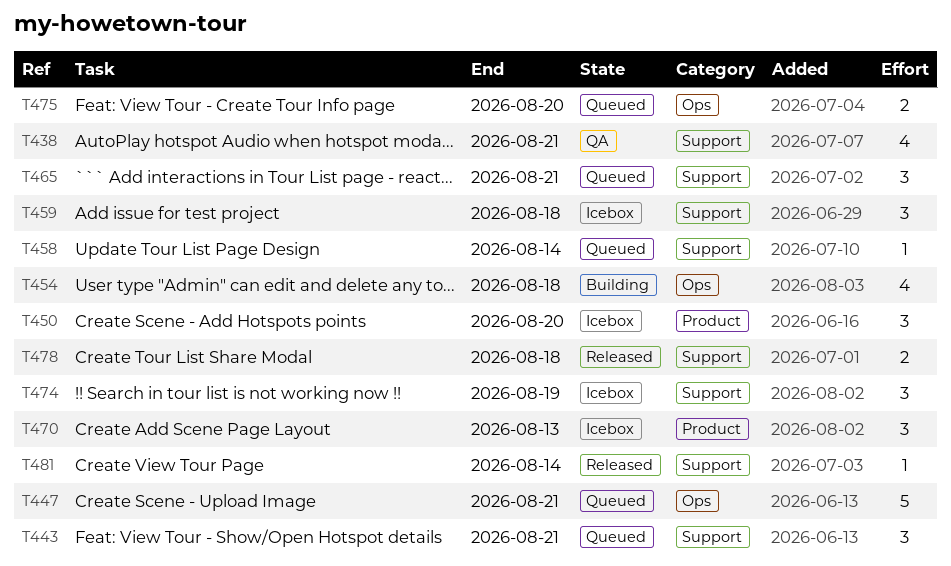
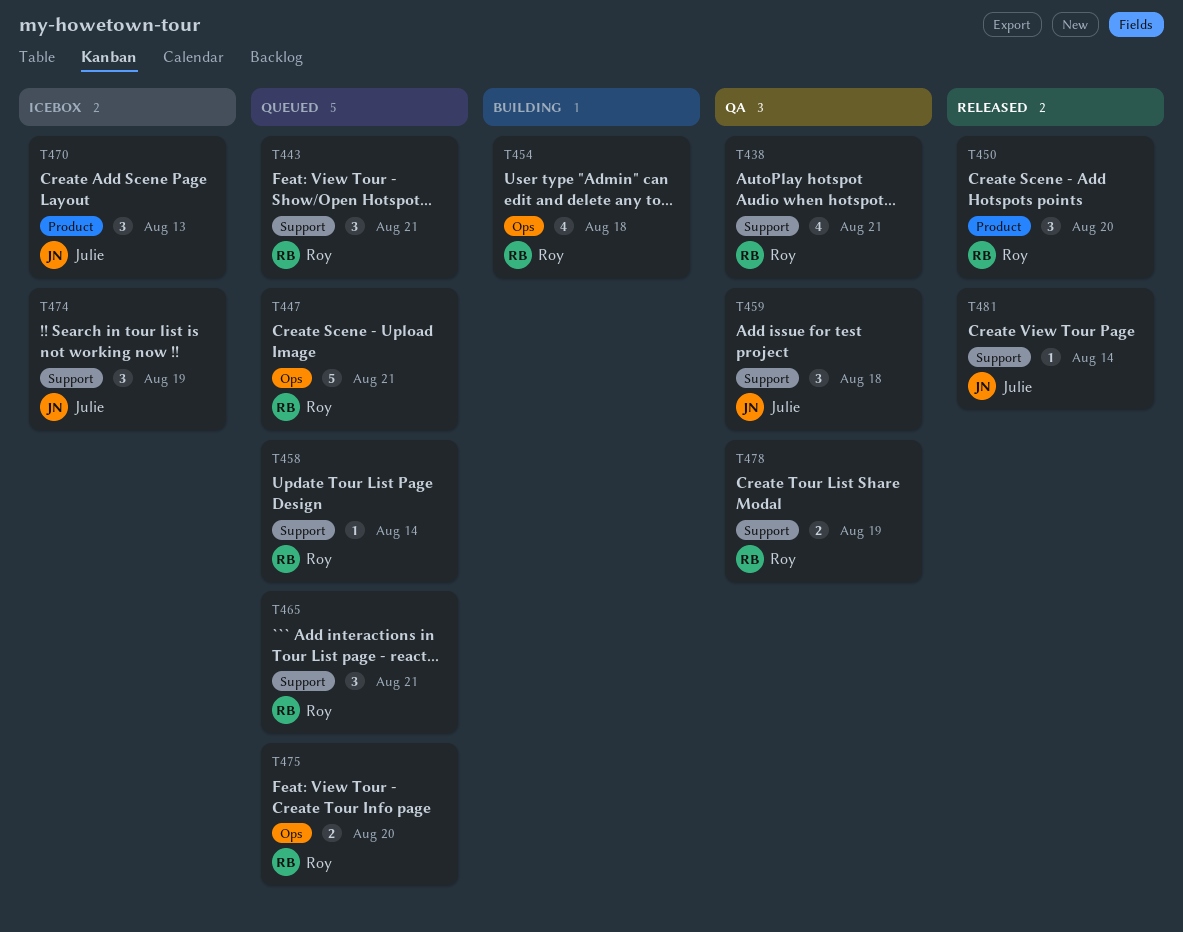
T450, status: Icebox -> Released
T459, status: Icebox -> QA
T478, status: Released -> QA
T478, due: Aug 18 -> Aug 19

